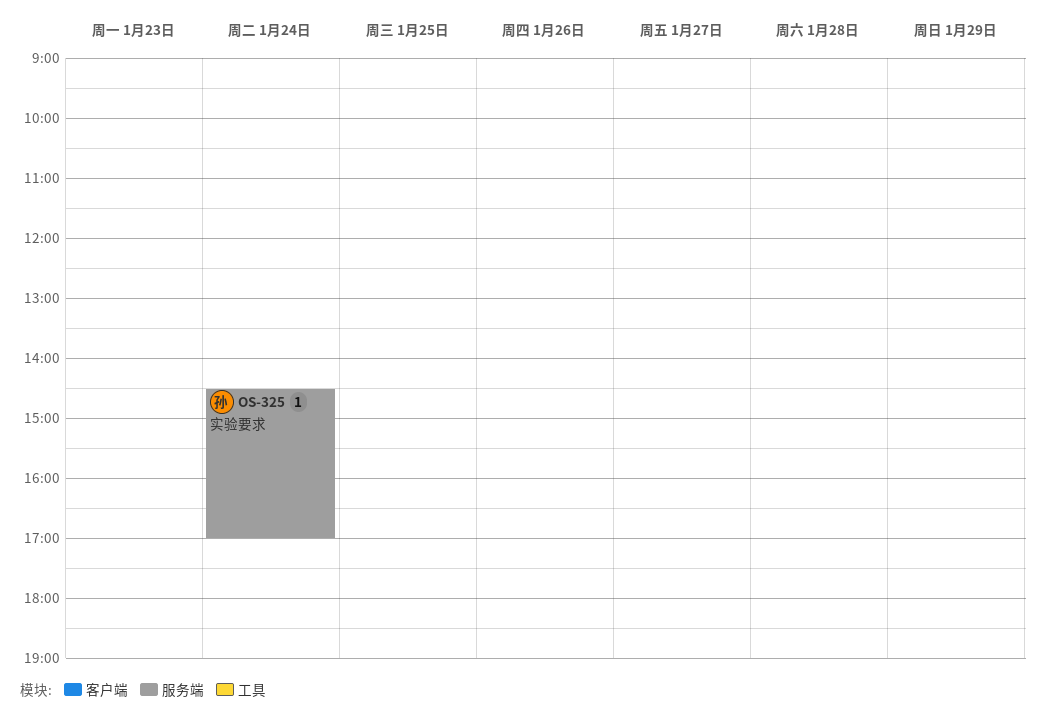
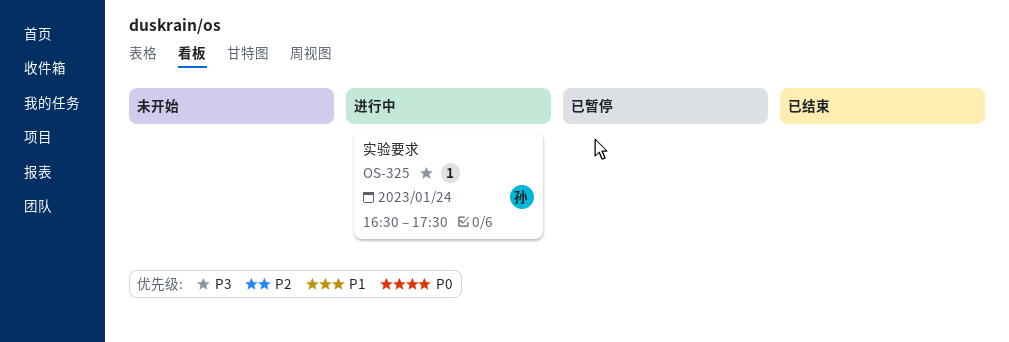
OS-325, begins: 14:30 -> 16:30
OS-325, ends: 17:00 -> 17:30

